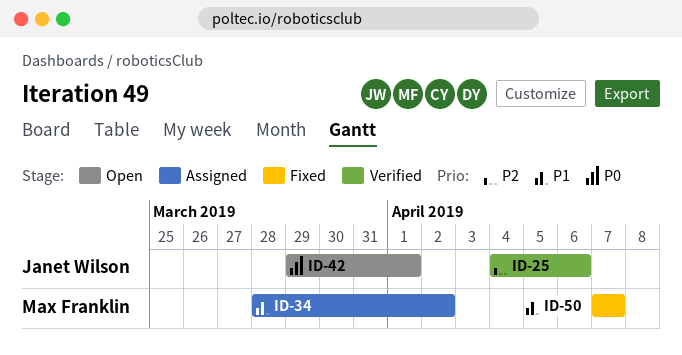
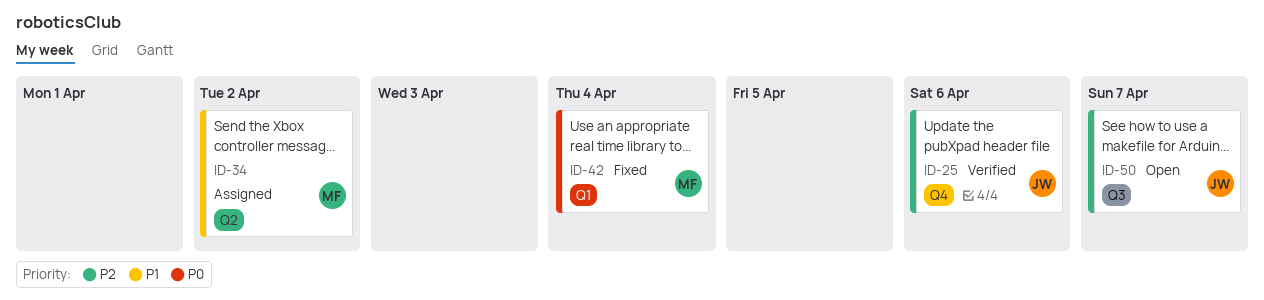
ID-42, status: Open -> Fixed
ID-42, owner: Janet Wilson -> Max Franklin
ID-42, due: Apr 1 -> Apr 4
ID-50, status: Fixed -> Open
ID-50, owner: Max Franklin -> Janet Wilson
ID-50, priority: P1 -> P2

